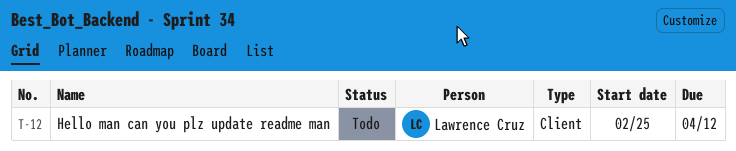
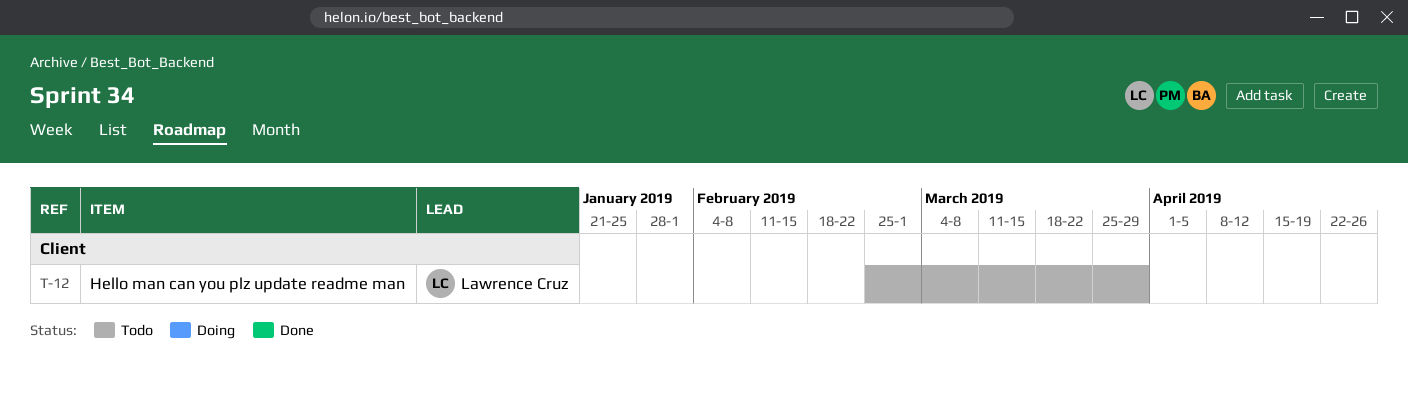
T-12, due: Apr 12 -> Mar 29

